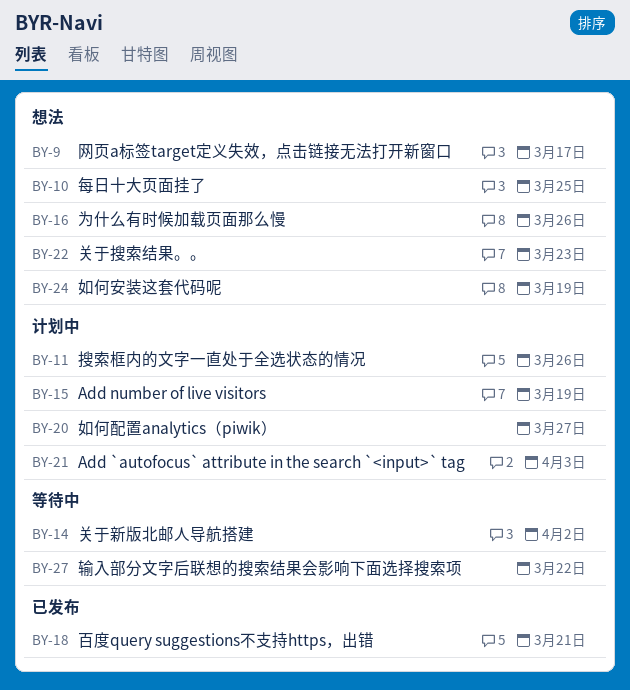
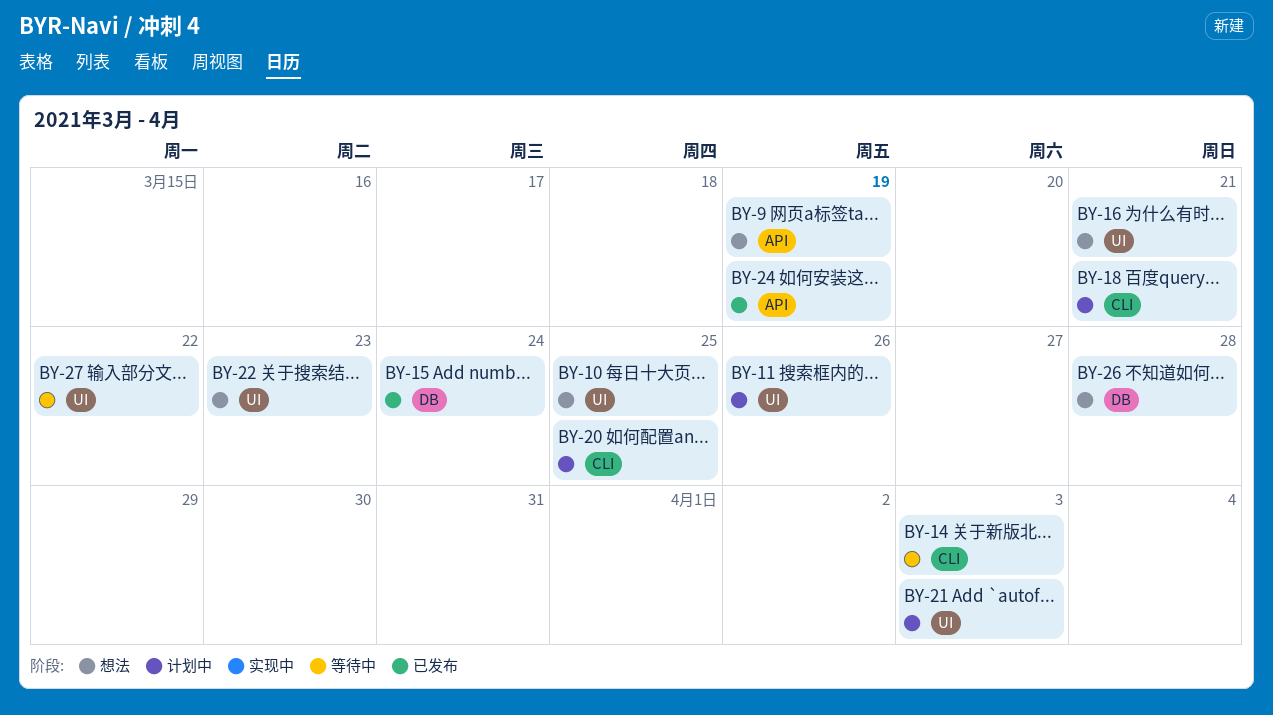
BY-9, due: Mar 17 -> Mar 19
BY-14, due: Apr 2 -> Apr 3
BY-15, status: 计划中 -> 已发布
BY-15, due: Mar 19 -> Mar 24
BY-16, due: Mar 26 -> Mar 21
BY-18, status: 已发布 -> 计划中
BY-20, due: Mar 27 -> Mar 25
BY-24, status: 想法 -> 已发布
BY-26: none -> present

